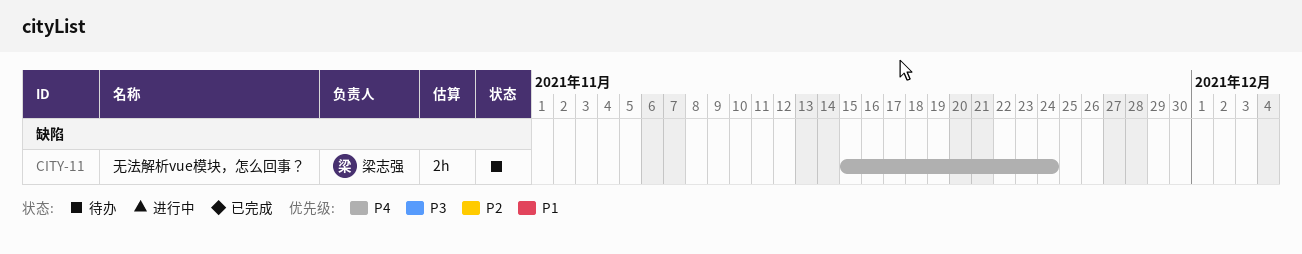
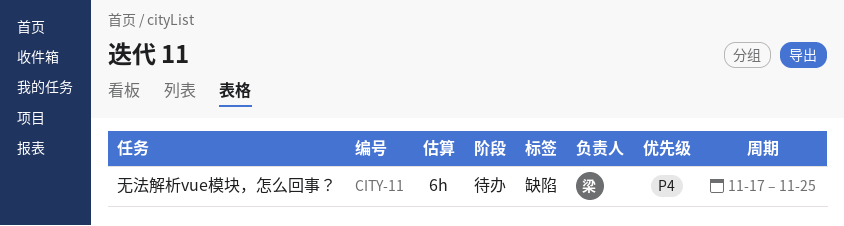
CITY-11, estimate: 2h -> 6h
CITY-11, start: Nov 15 -> Nov 17
CITY-11, due: Nov 24 -> Nov 25

